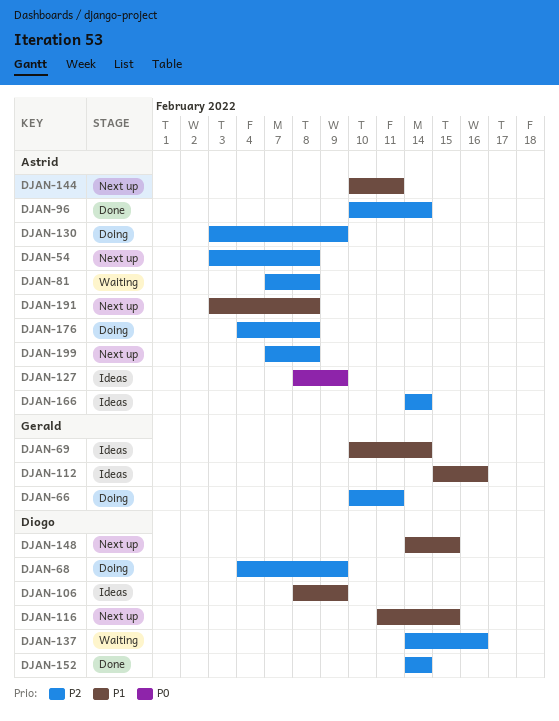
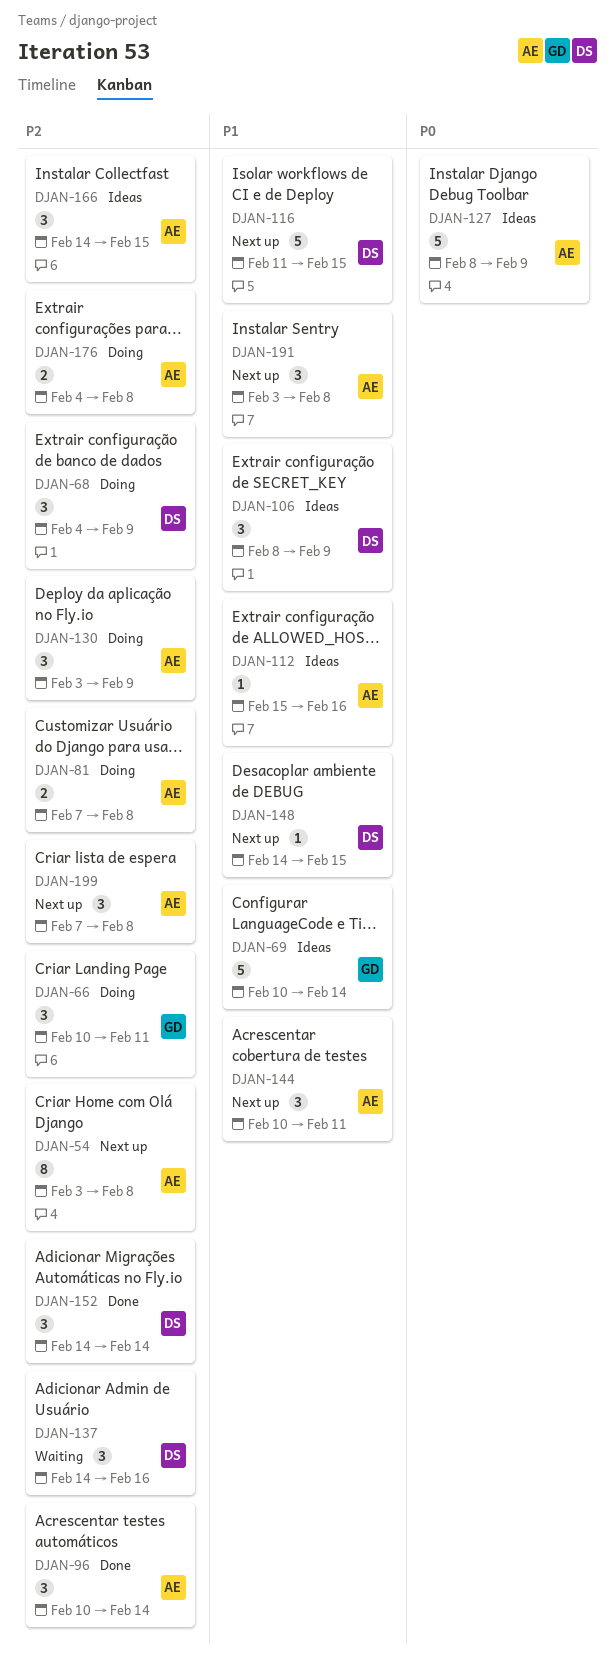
DJAN-81, status: Waiting -> Doing
DJAN-112, owner: Gerald -> Astrid
DJAN-166, due: Feb 14 -> Feb 15

